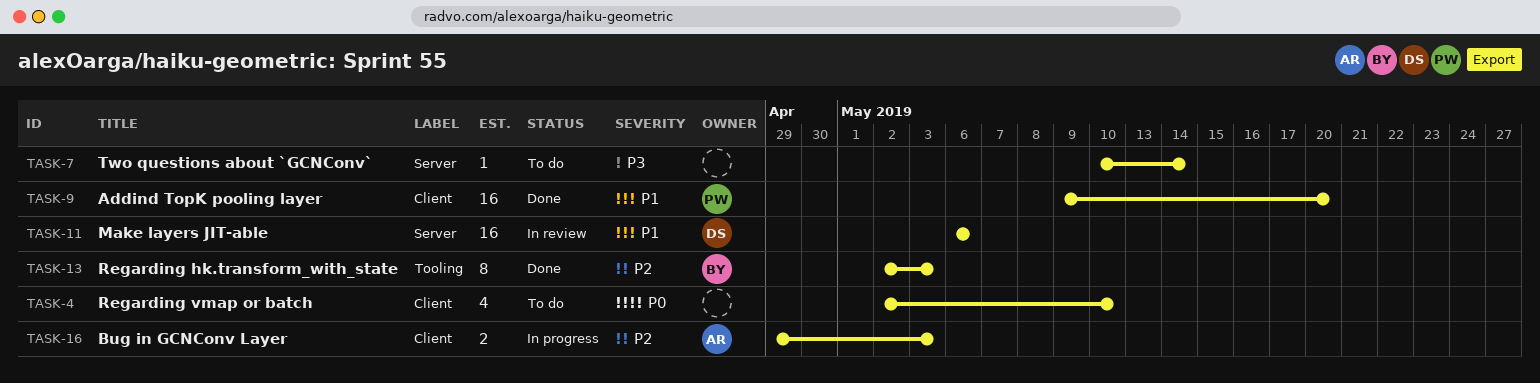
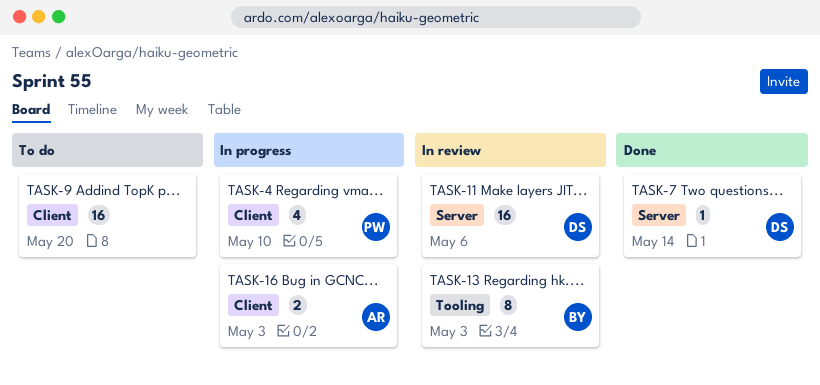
TASK-4, status: To do -> In progress
TASK-4, owner: none -> PW
TASK-7, status: To do -> Done
TASK-7, owner: none -> DS
TASK-9, status: Done -> To do
TASK-9, owner: PW -> none
TASK-13, status: Done -> In review

